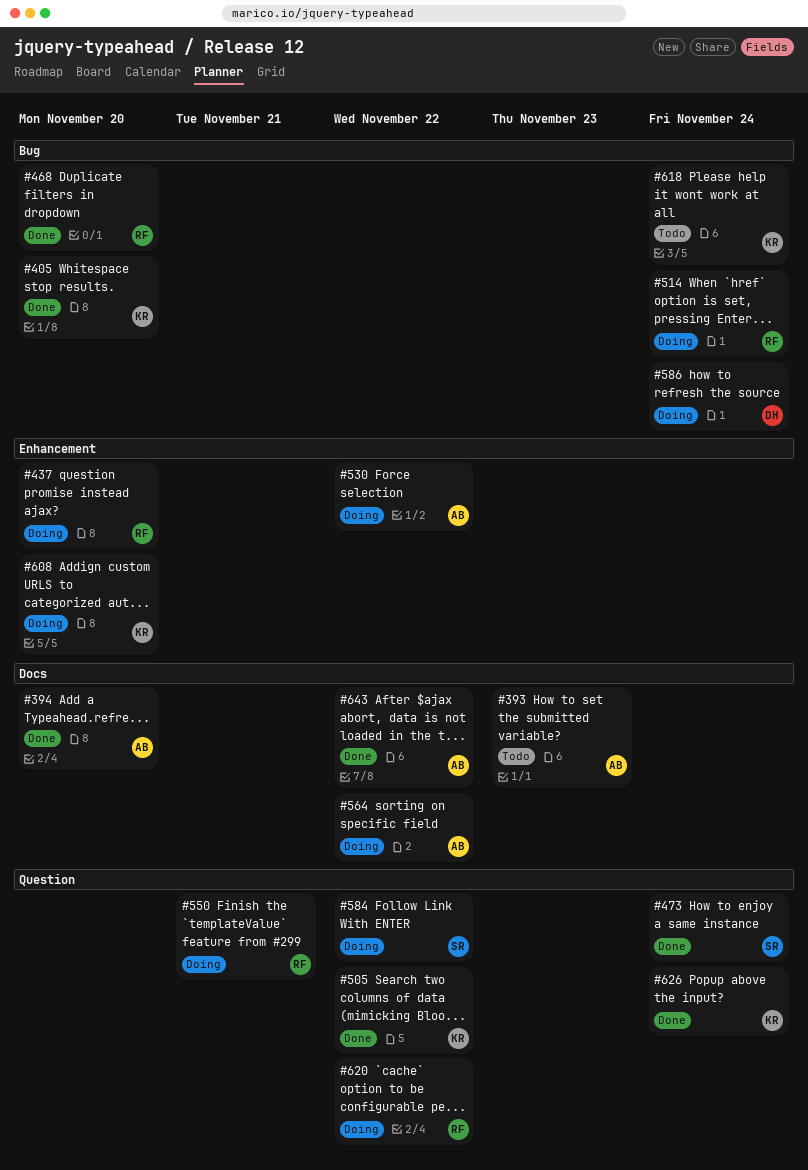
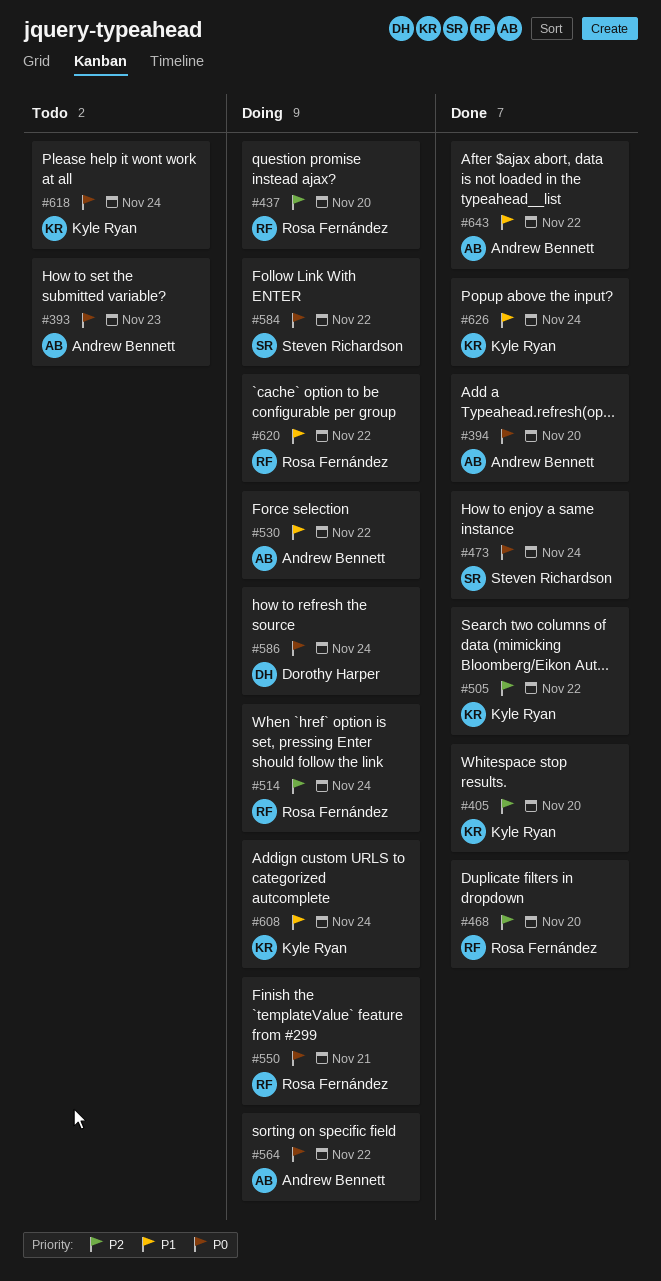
#608, due: Nov 20 -> Nov 24

